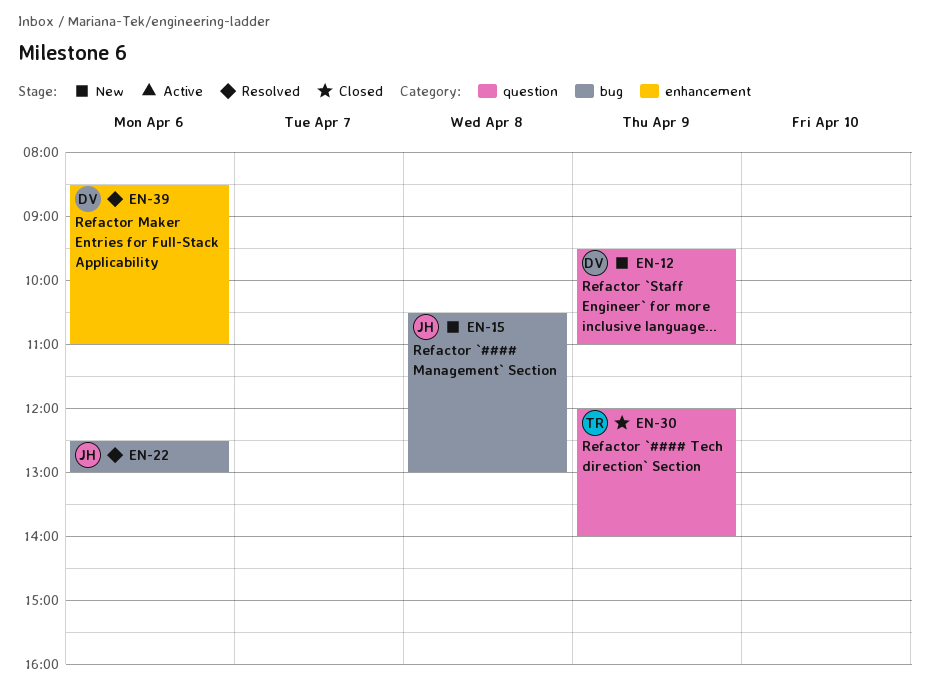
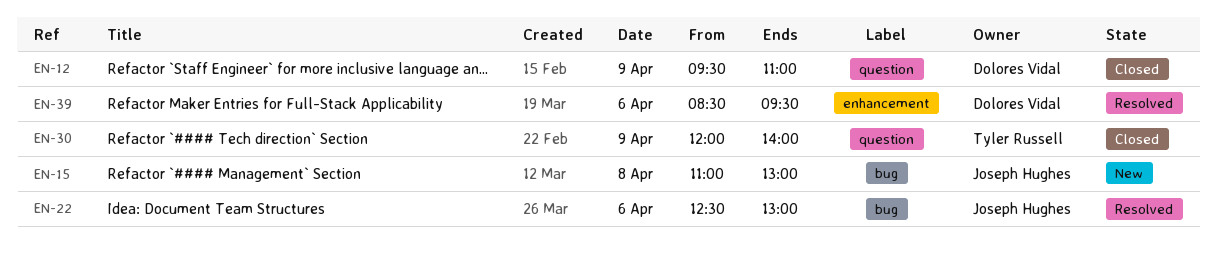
EN-12, status: New -> Closed
EN-15, begins: 10:30 -> 11:00
EN-39, ends: 11:00 -> 09:30

